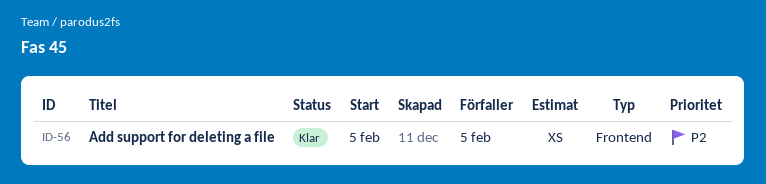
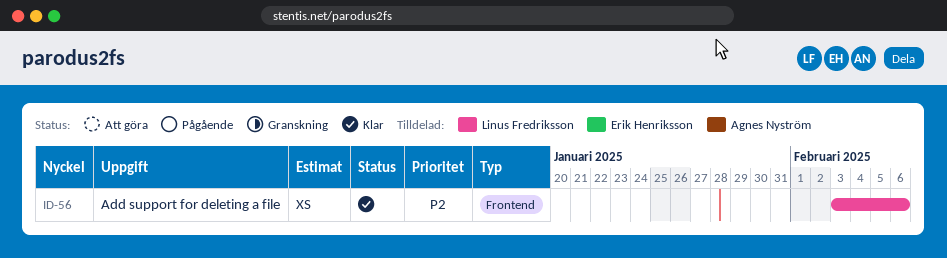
ID-56, start: Feb 5 -> Feb 3
ID-56, due: Feb 5 -> Feb 6

